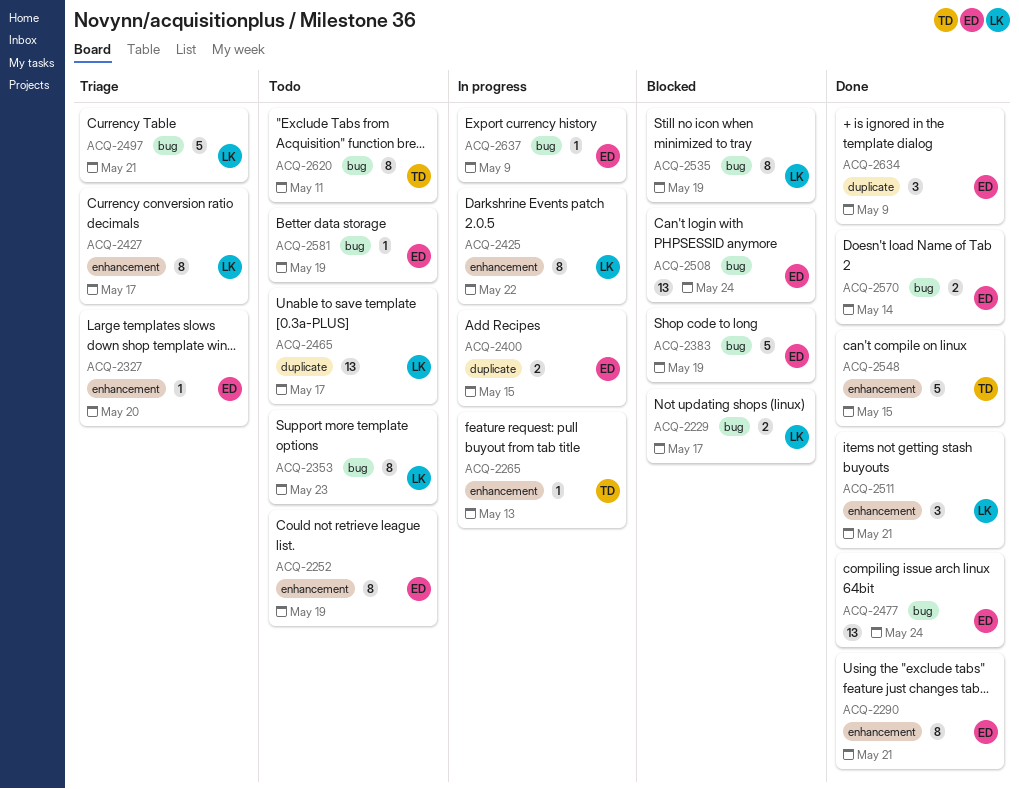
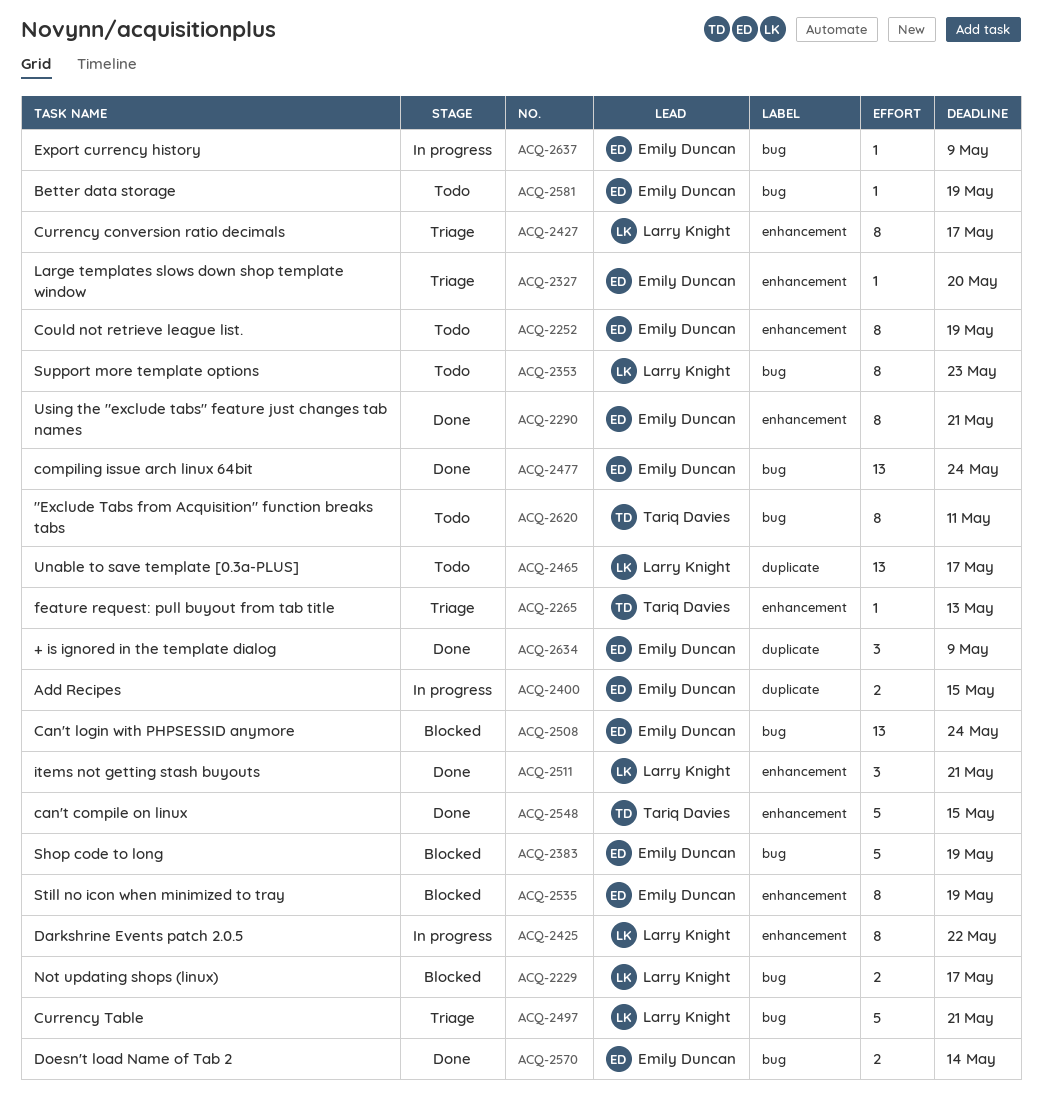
ACQ-2265, status: In progress -> Triage
ACQ-2535, owner: Larry Knight -> Emily Duncan
ACQ-2535, label: bug -> enhancement

